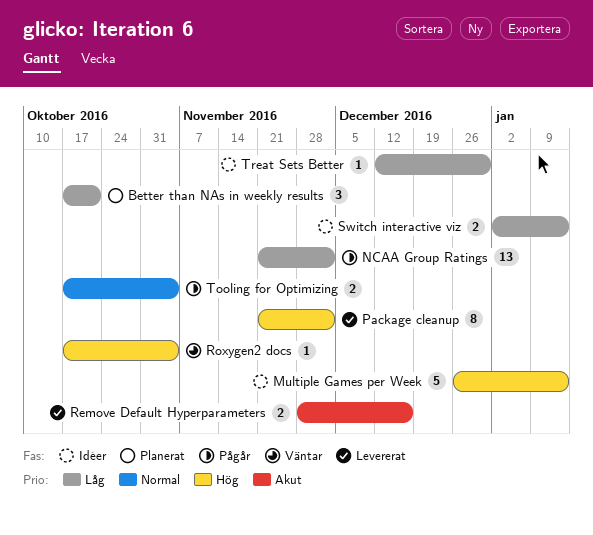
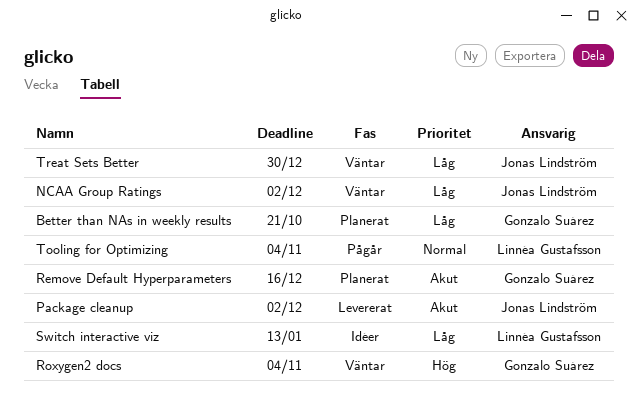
Multiple Games per Week: present -> none
NCAA Group Ratings, status: Pågår -> Väntar
Package cleanup, priority: Hög -> Akut
Remove Default Hyperparameters, status: Levererat -> Planerat
Treat Sets Better, status: Idéer -> Väntar

